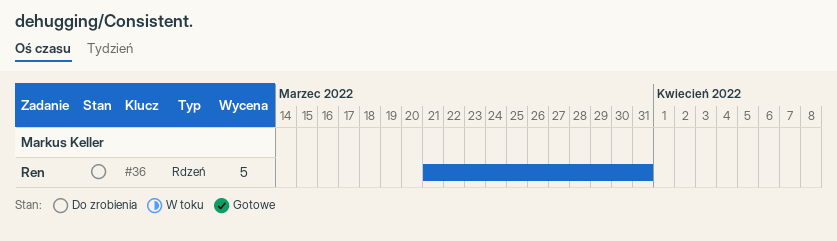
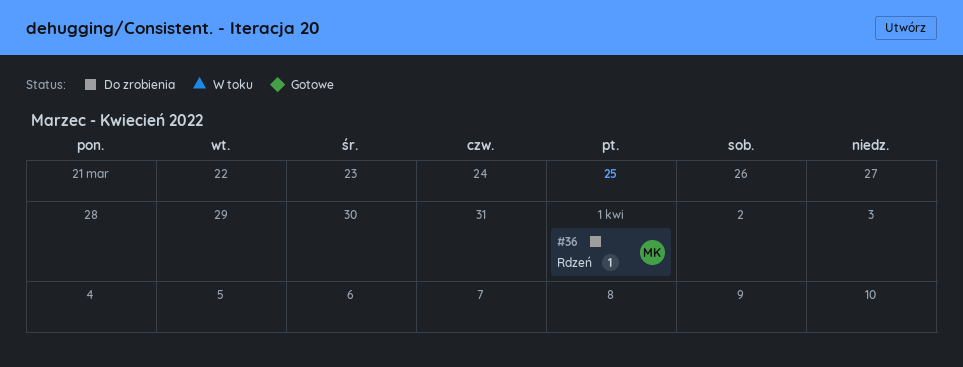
#36, estimate: 5 -> 1
#36, due: Mar 31 -> Apr 1

